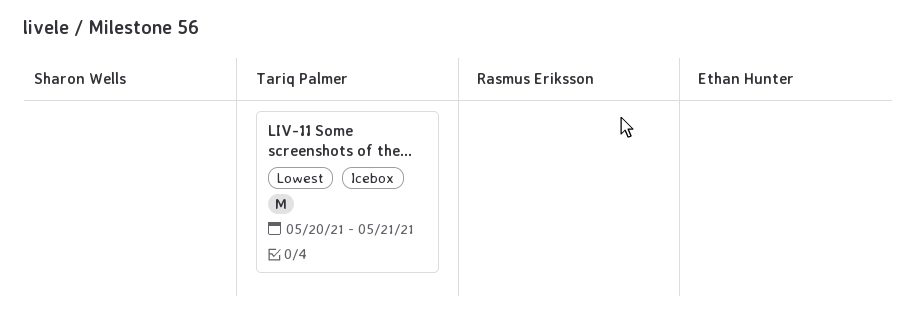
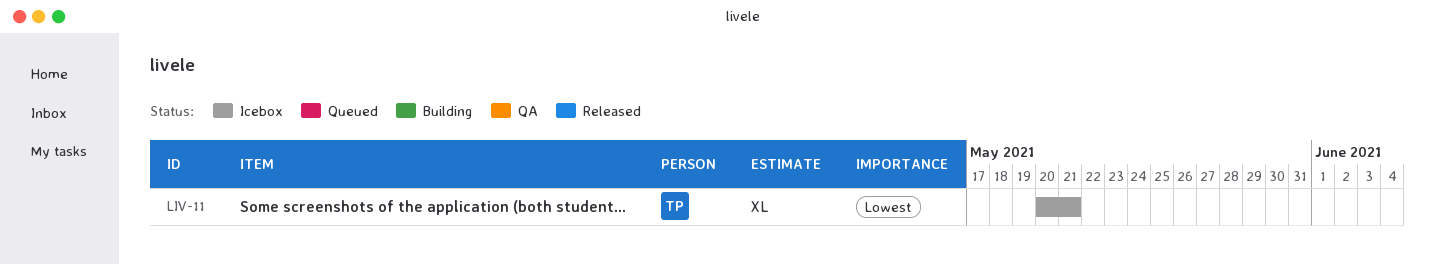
LIV-11, estimate: M -> XL

